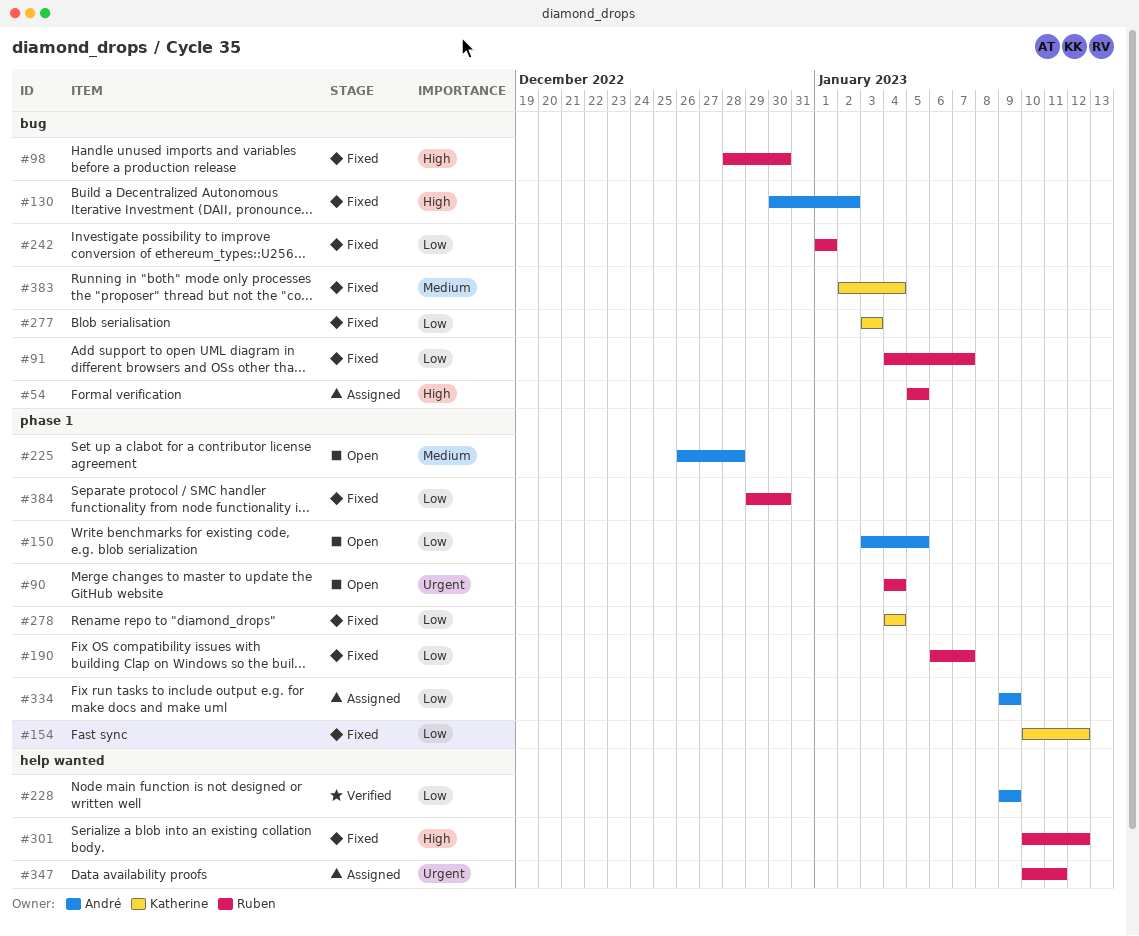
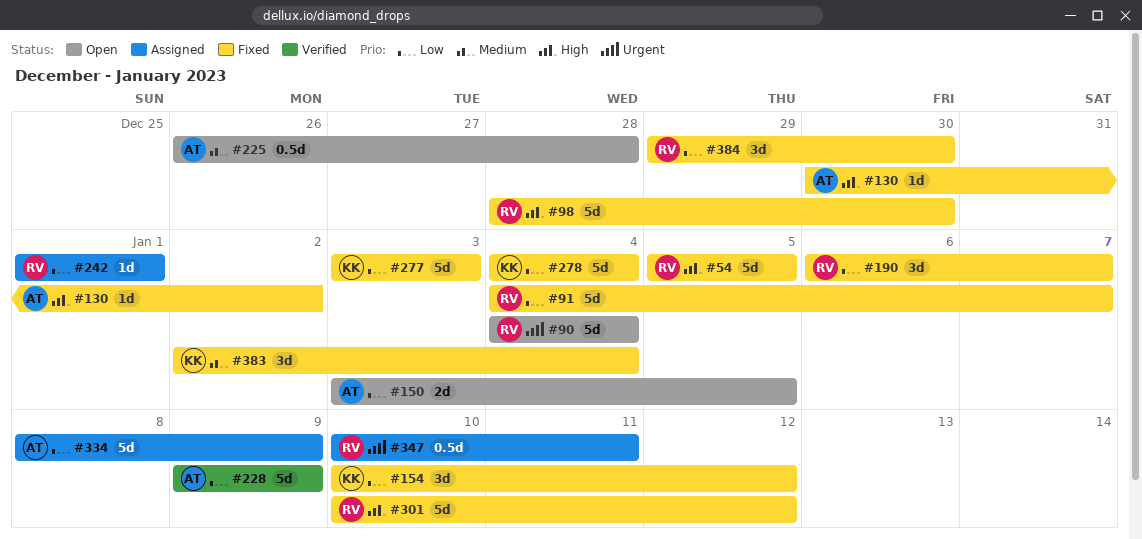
#54, status: Assigned -> Fixed
#242, status: Fixed -> Assigned
#334, start: Jan 9 -> Jan 8

